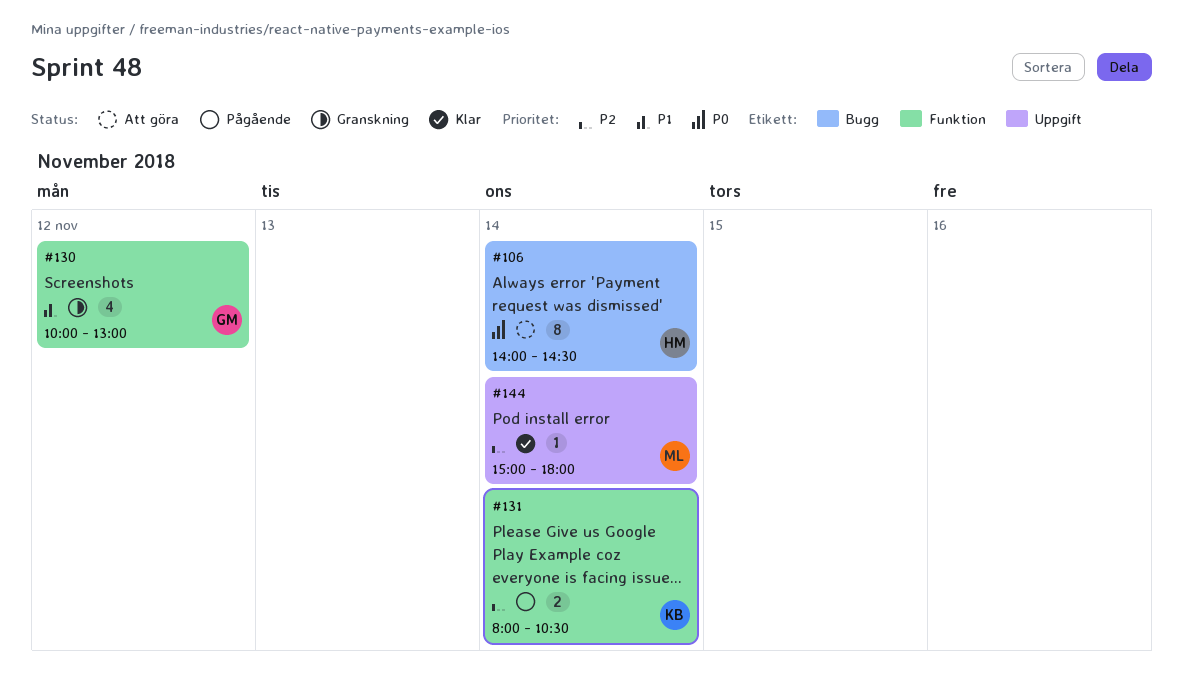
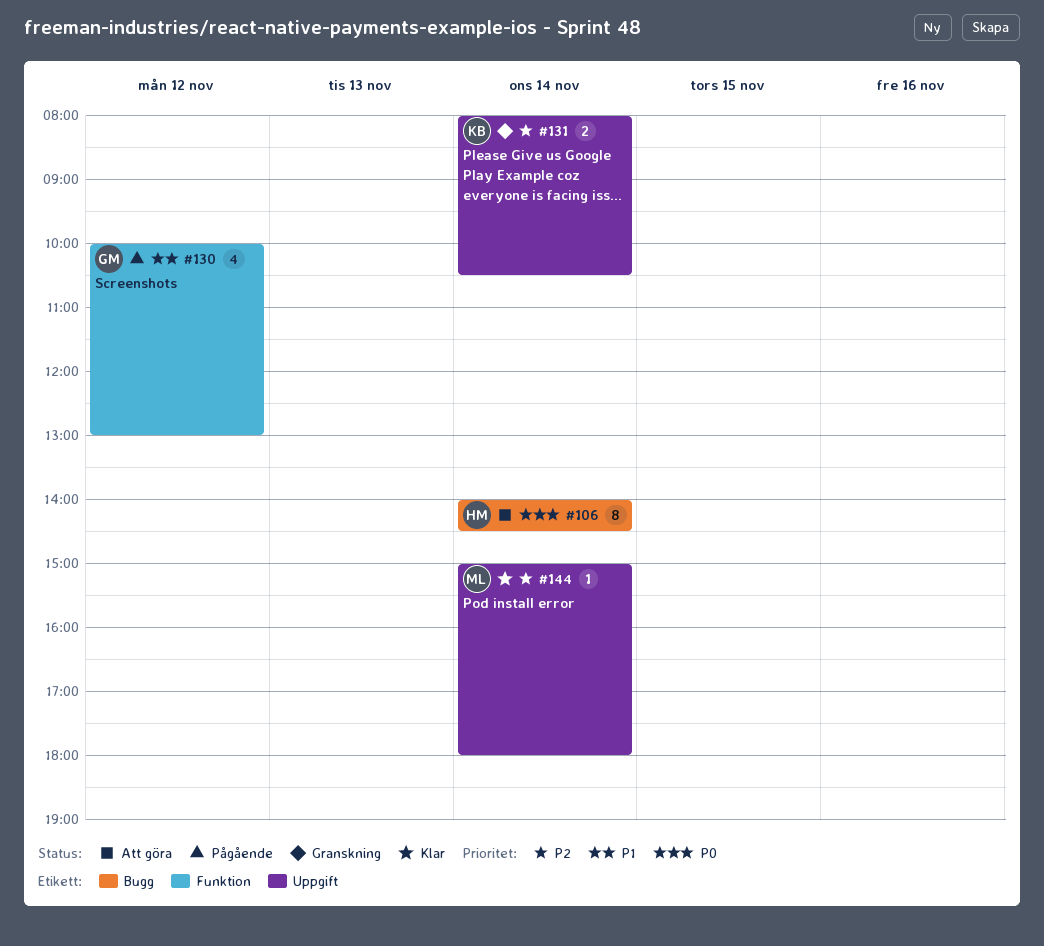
#130, status: Granskning -> Pågående
#131, status: Pågående -> Granskning
#131, label: Funktion -> Uppgift

